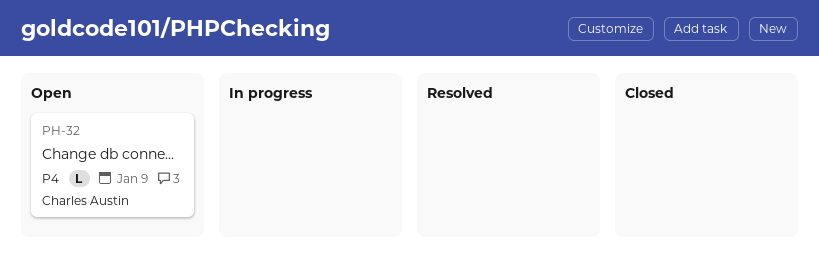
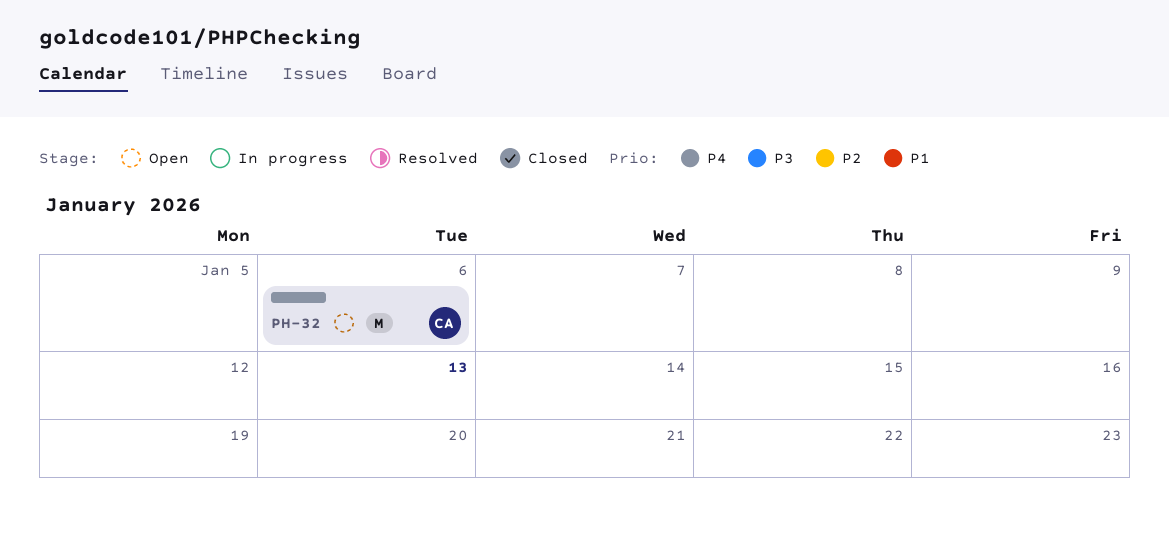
PH-32, estimate: L -> M
PH-32, due: Jan 9 -> Jan 6

